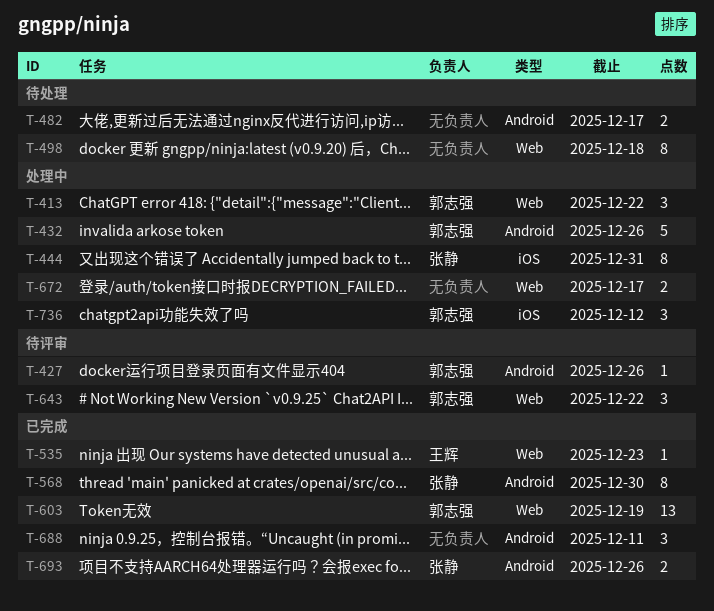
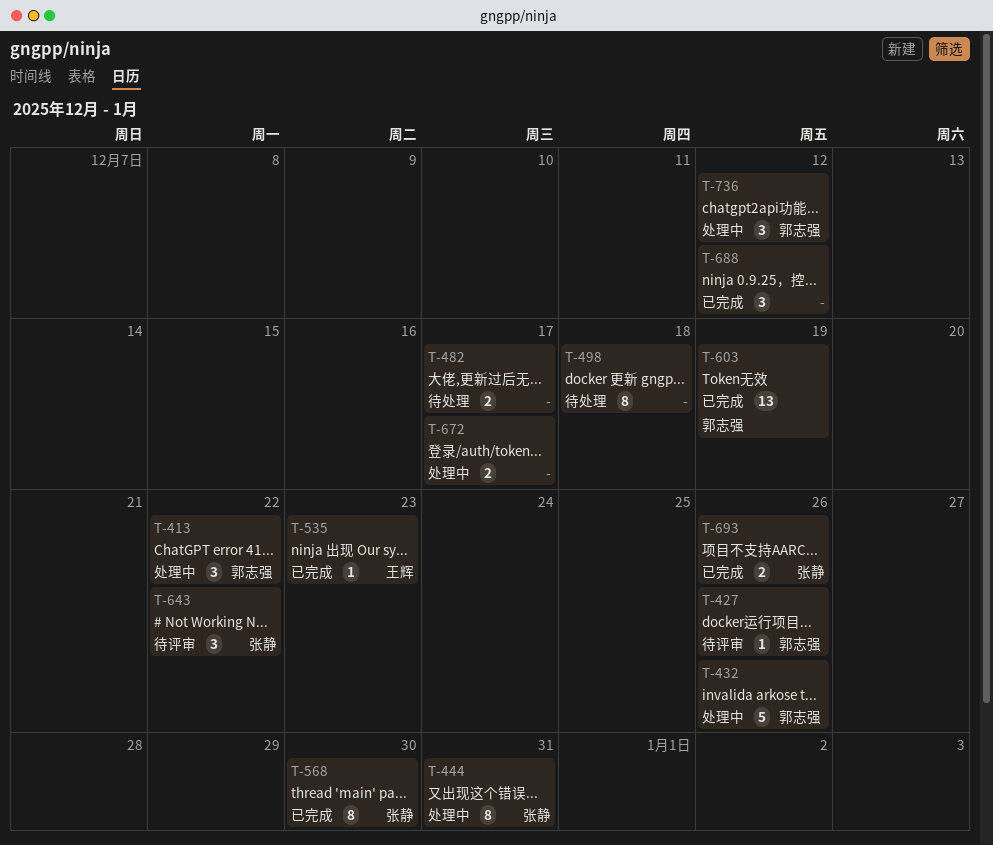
T-643, owner: 郭志强 -> 张静
T-688, due: Dec 11 -> Dec 12

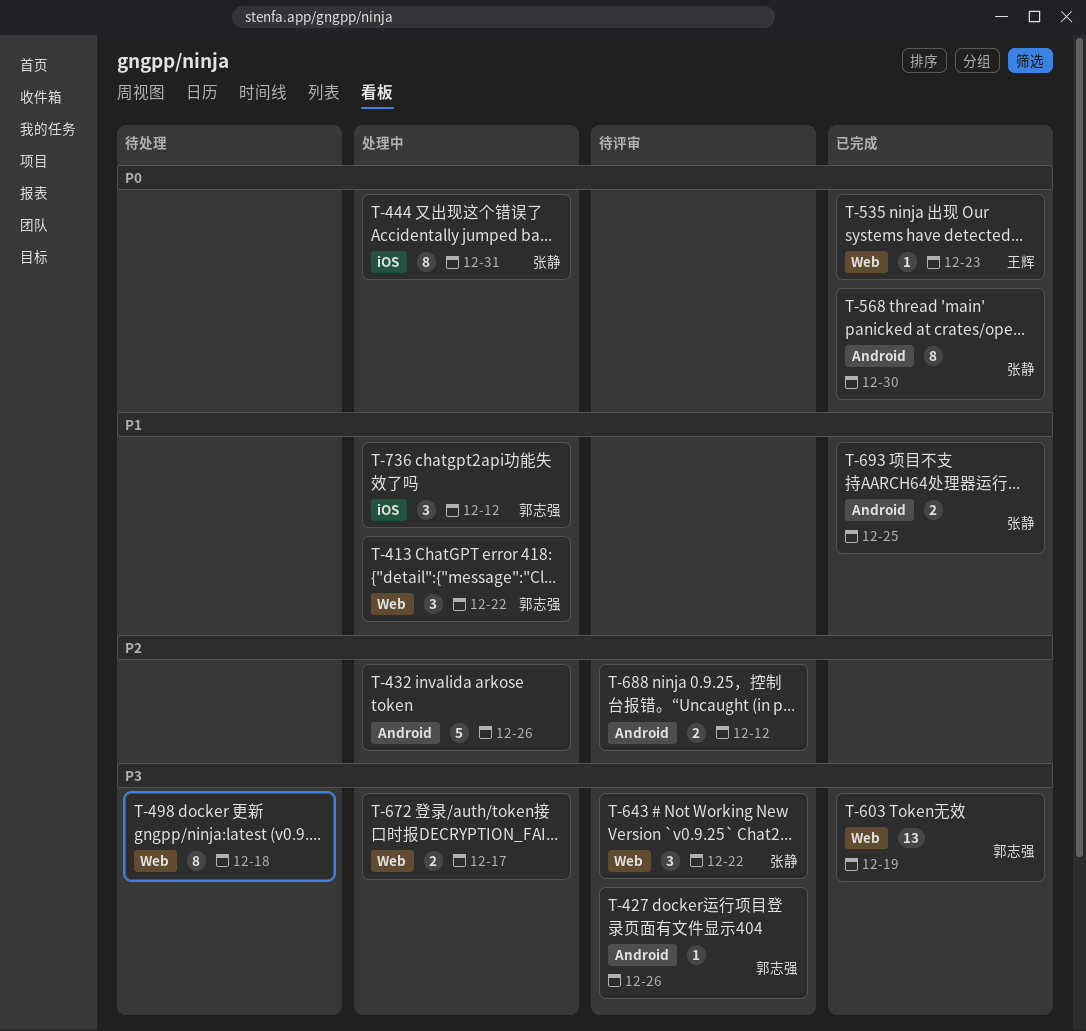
T-432, owner: 郭志强 -> none
T-482: present -> none
T-688, status: 已完成 -> 待评审
T-688, estimate: 3 -> 2
T-693, due: Dec 26 -> Dec 25

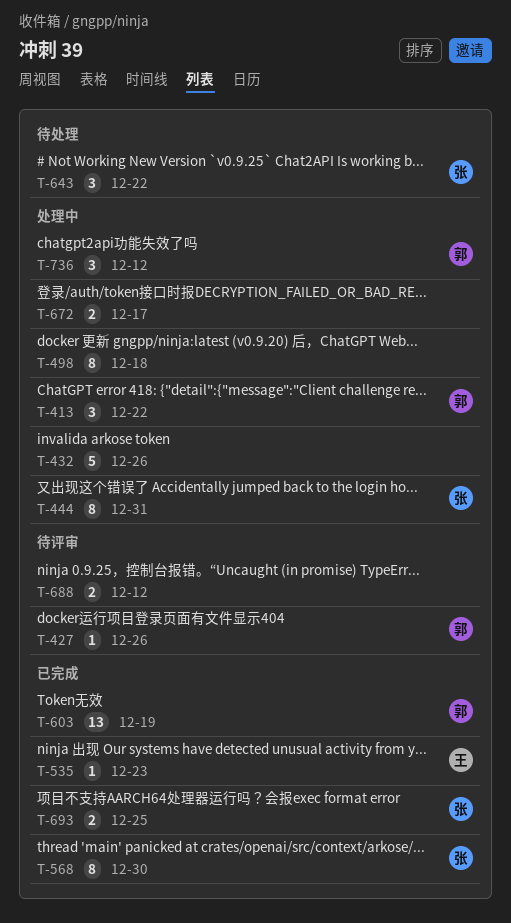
T-498, status: 待处理 -> 处理中
T-643, status: 待评审 -> 待处理

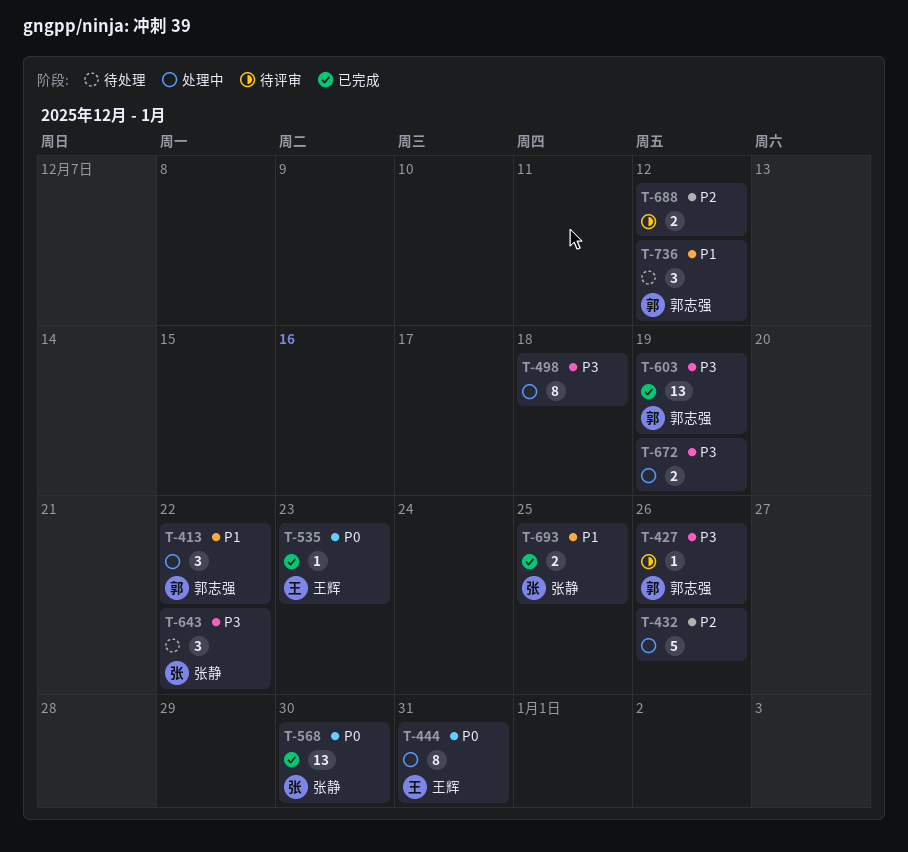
T-444, owner: 张静 -> 王辉
T-568, estimate: 8 -> 13
T-672, due: Dec 17 -> Dec 19
T-736, status: 处理中 -> 待处理

